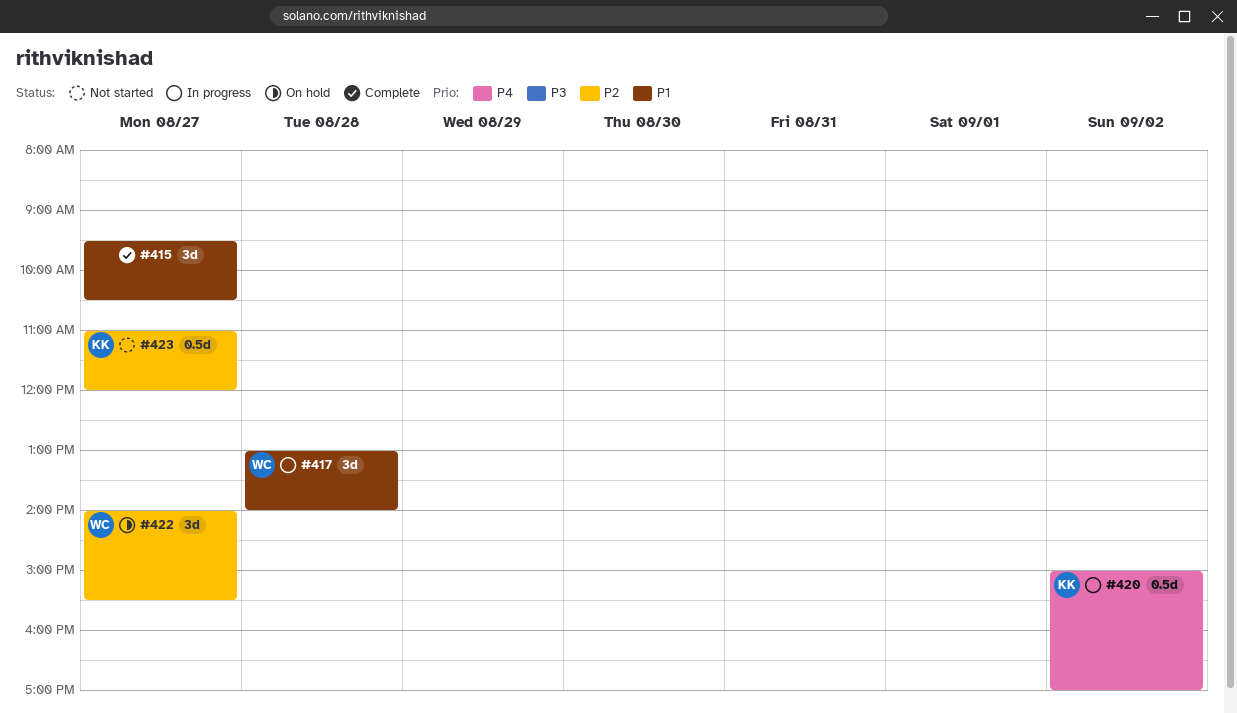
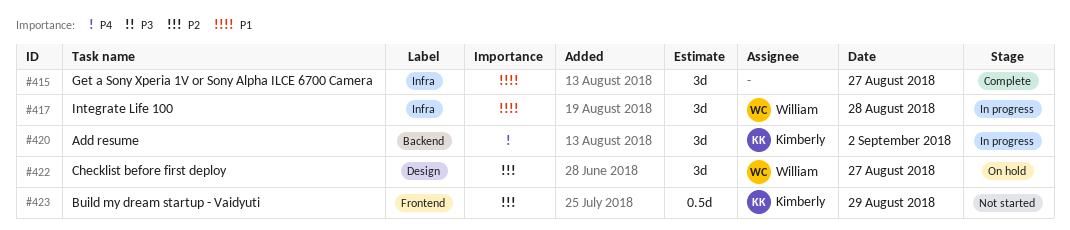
#420, estimate: 0.5d -> 3d
#423, day: Aug 27 -> Aug 29

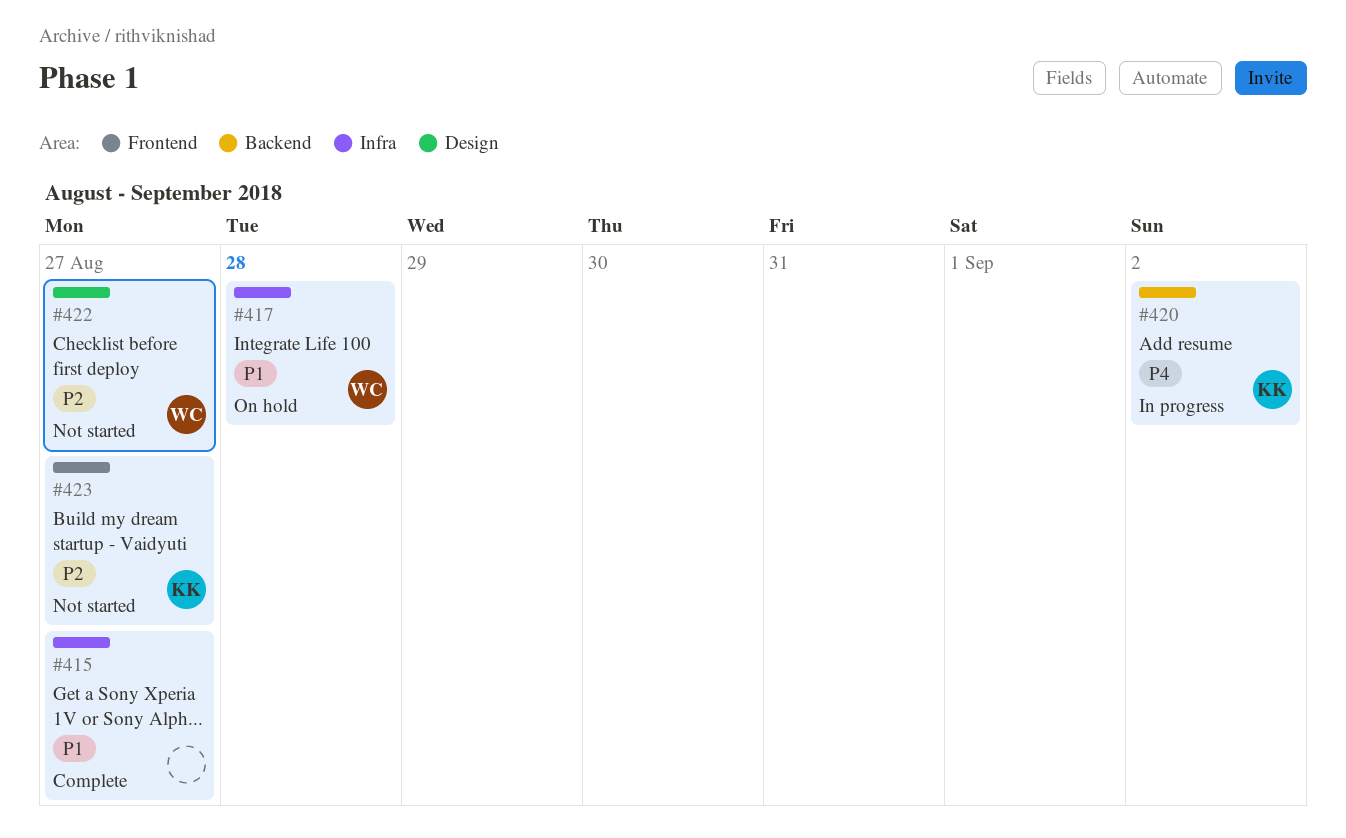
#417, status: In progress -> On hold
#422, status: On hold -> Not started
#423, day: Aug 29 -> Aug 27

